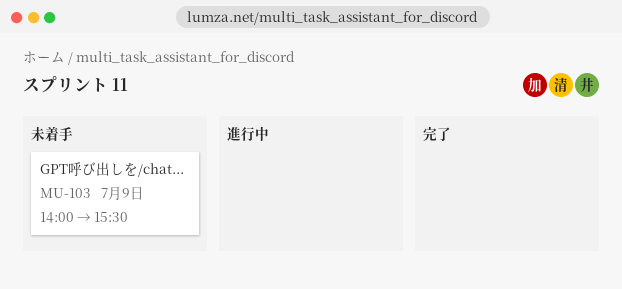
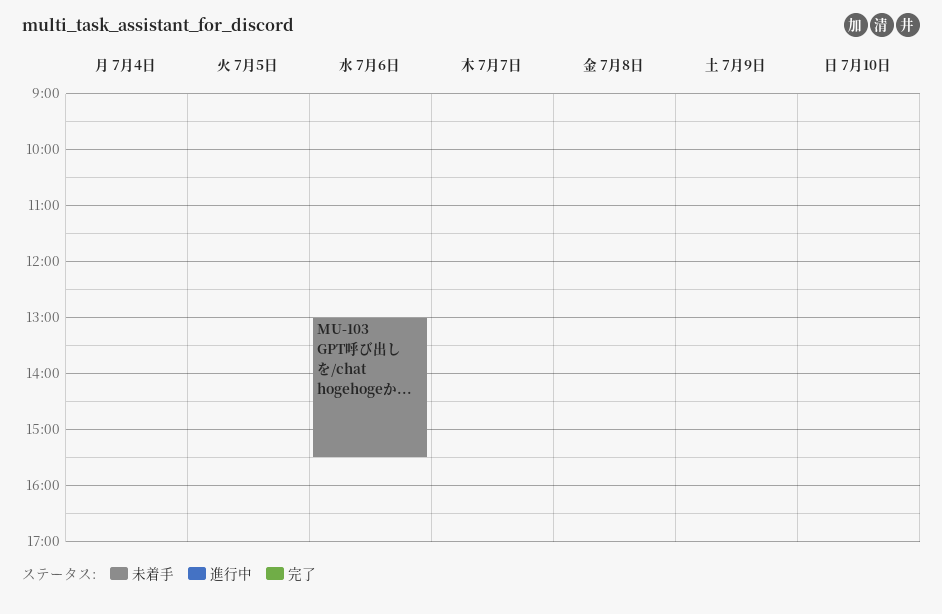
MU-103, day: Jul 9 -> Jul 6
MU-103, begins: 14:00 -> 13:00

